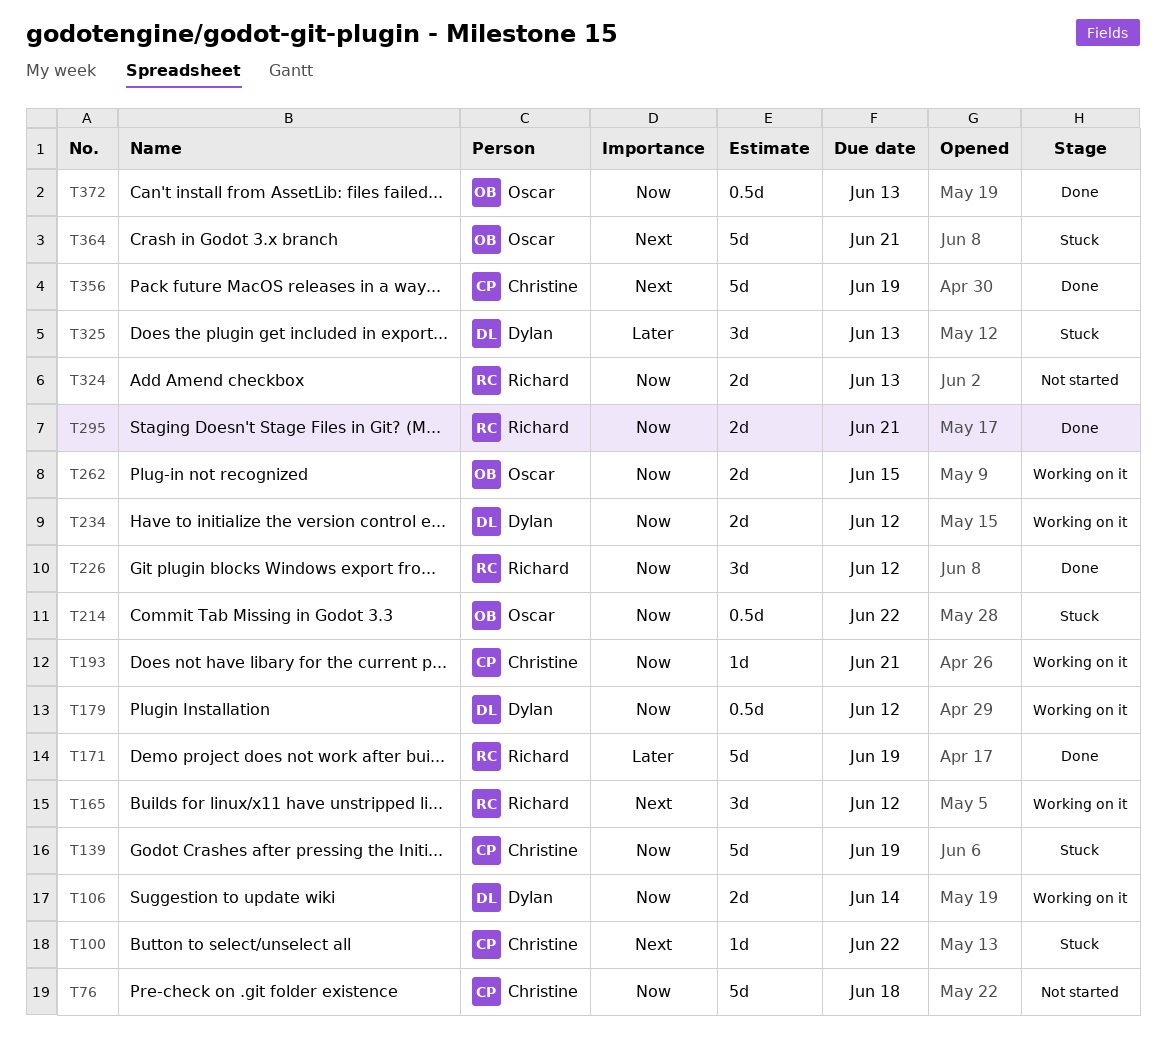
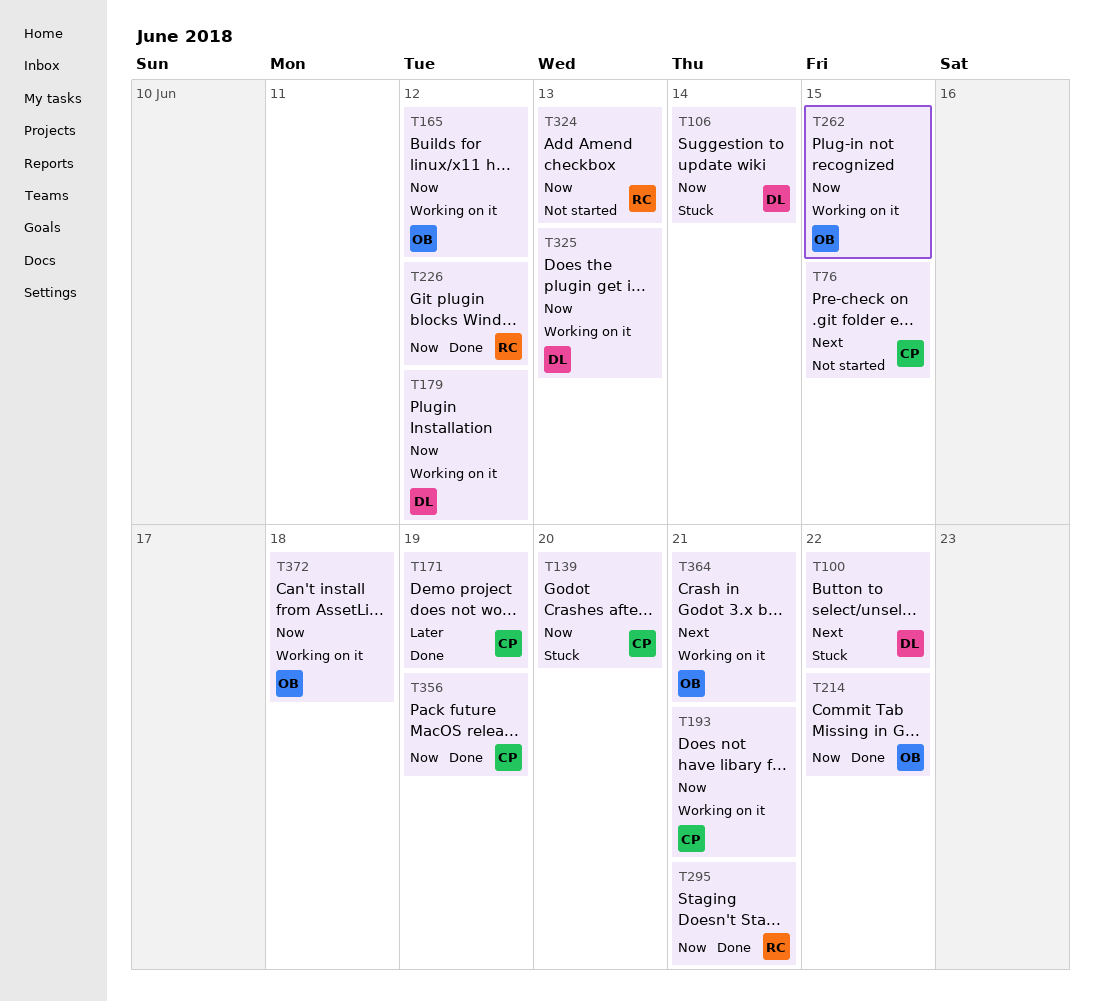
T76, priority: Now -> Next
T76, due: Jun 18 -> Jun 15
T100, owner: Christine -> Dylan
T106, status: Working on it -> Stuck
T139, due: Jun 19 -> Jun 20
T165, owner: Richard -> Oscar
T165, priority: Next -> Now
T171, owner: Richard -> Christine
T214, status: Stuck -> Done
T234: present -> none
T325, status: Stuck -> Working on it
T325, priority: Later -> Now
T356, priority: Next -> Now
T364, status: Stuck -> Working on it
T372, status: Done -> Working on it
T372, due: Jun 13 -> Jun 18

